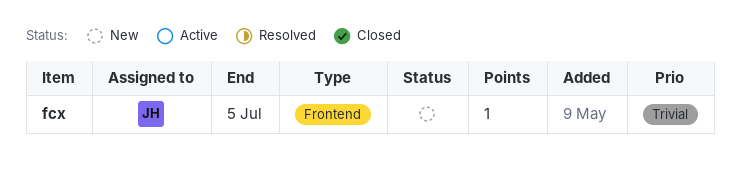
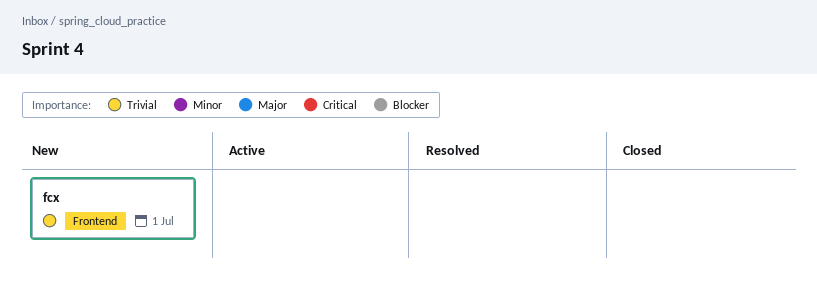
fcx, due: Jul 5 -> Jul 1

